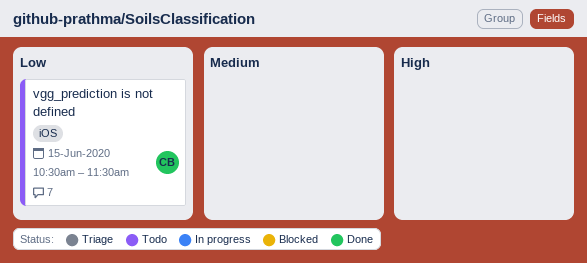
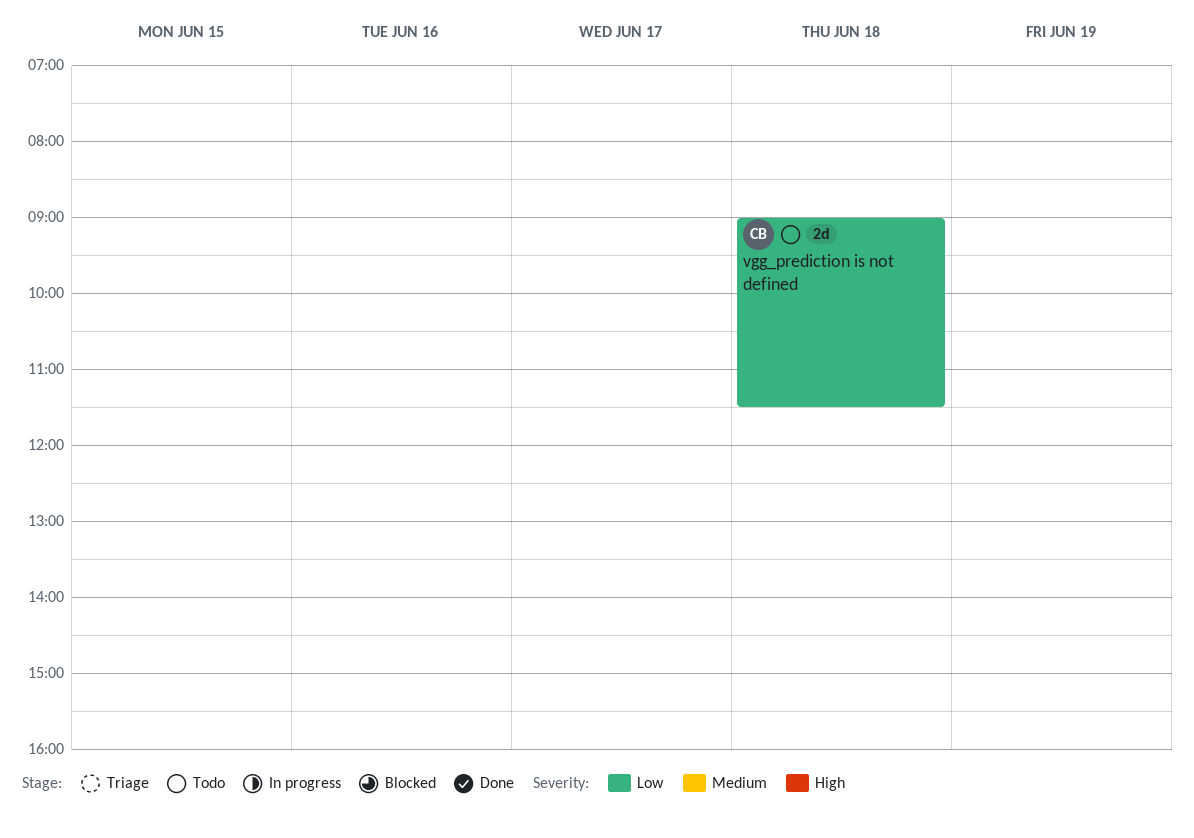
vgg_prediction is not defined, day: Jun 15 -> Jun 18
vgg_prediction is not defined, begins: 10:30 -> 09:00

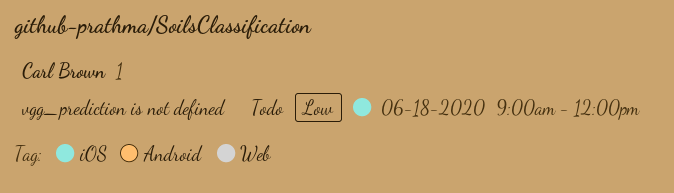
vgg_prediction is not defined, ends: 11:30 -> 12:00

